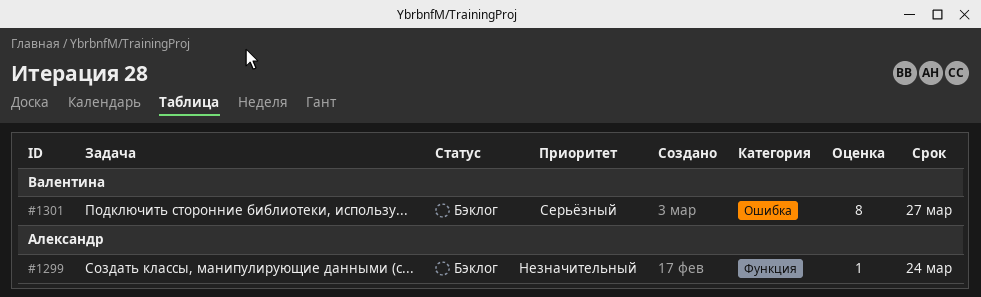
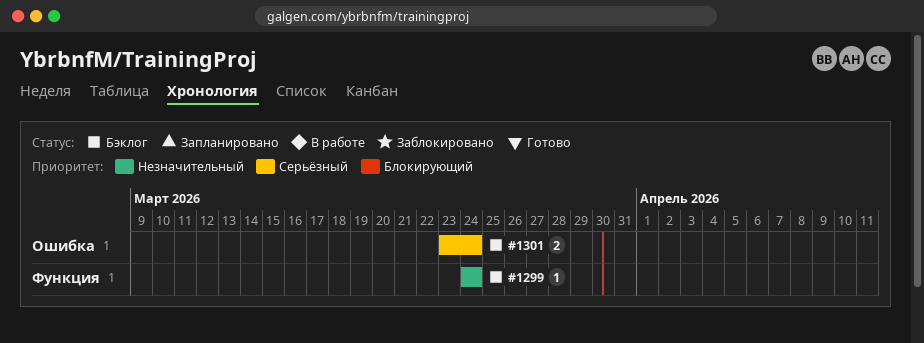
#1301, estimate: 8 -> 2
#1301, due: Mar 27 -> Mar 24

